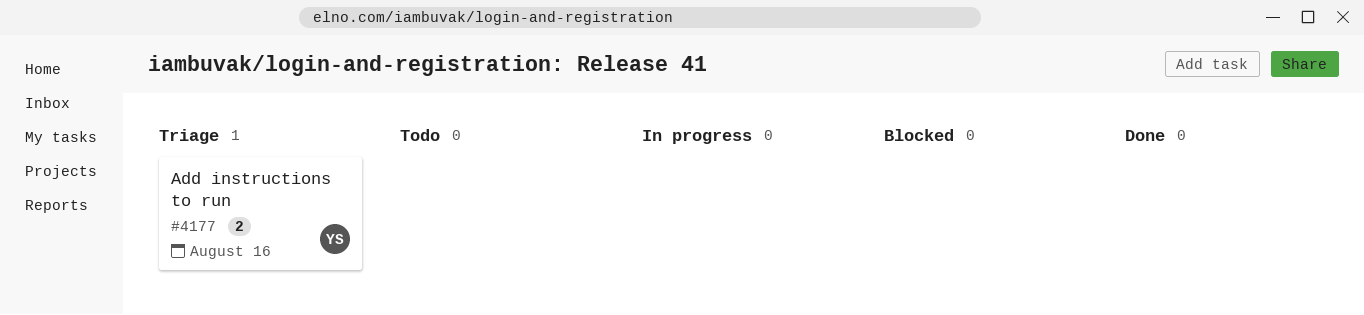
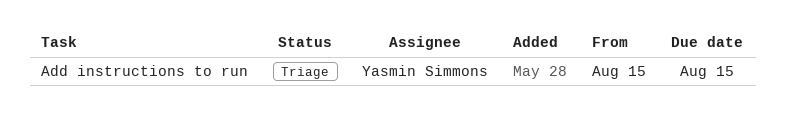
Add instructions to run, due: Aug 16 -> Aug 15

